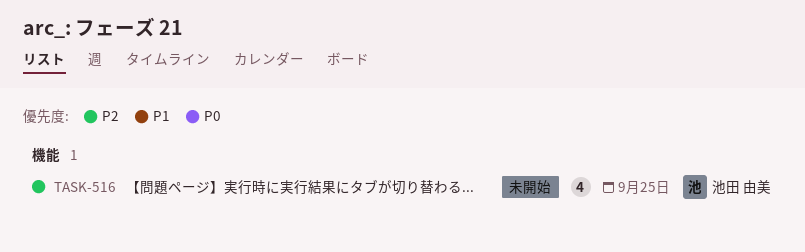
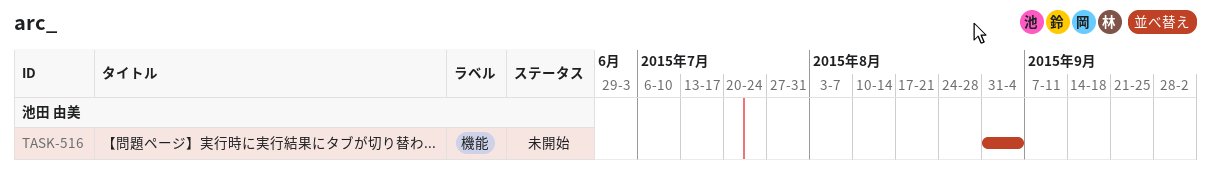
TASK-516, due: Sep 25 -> Sep 4

